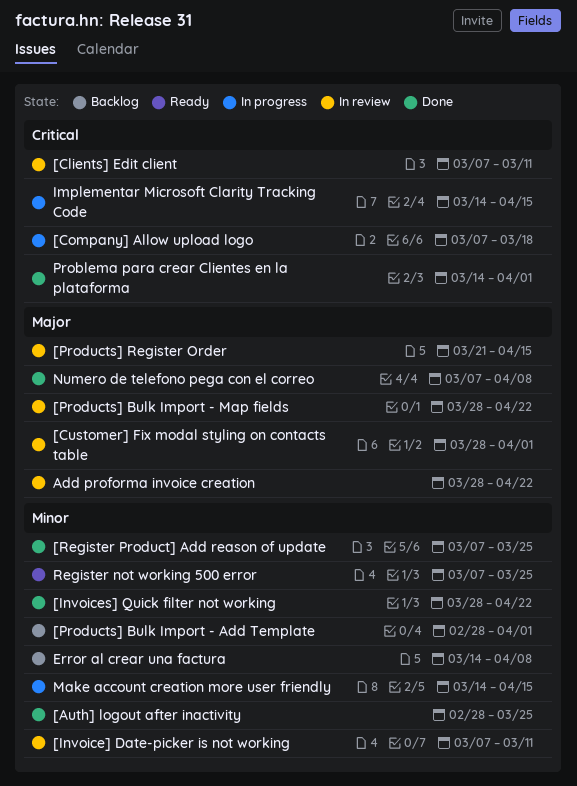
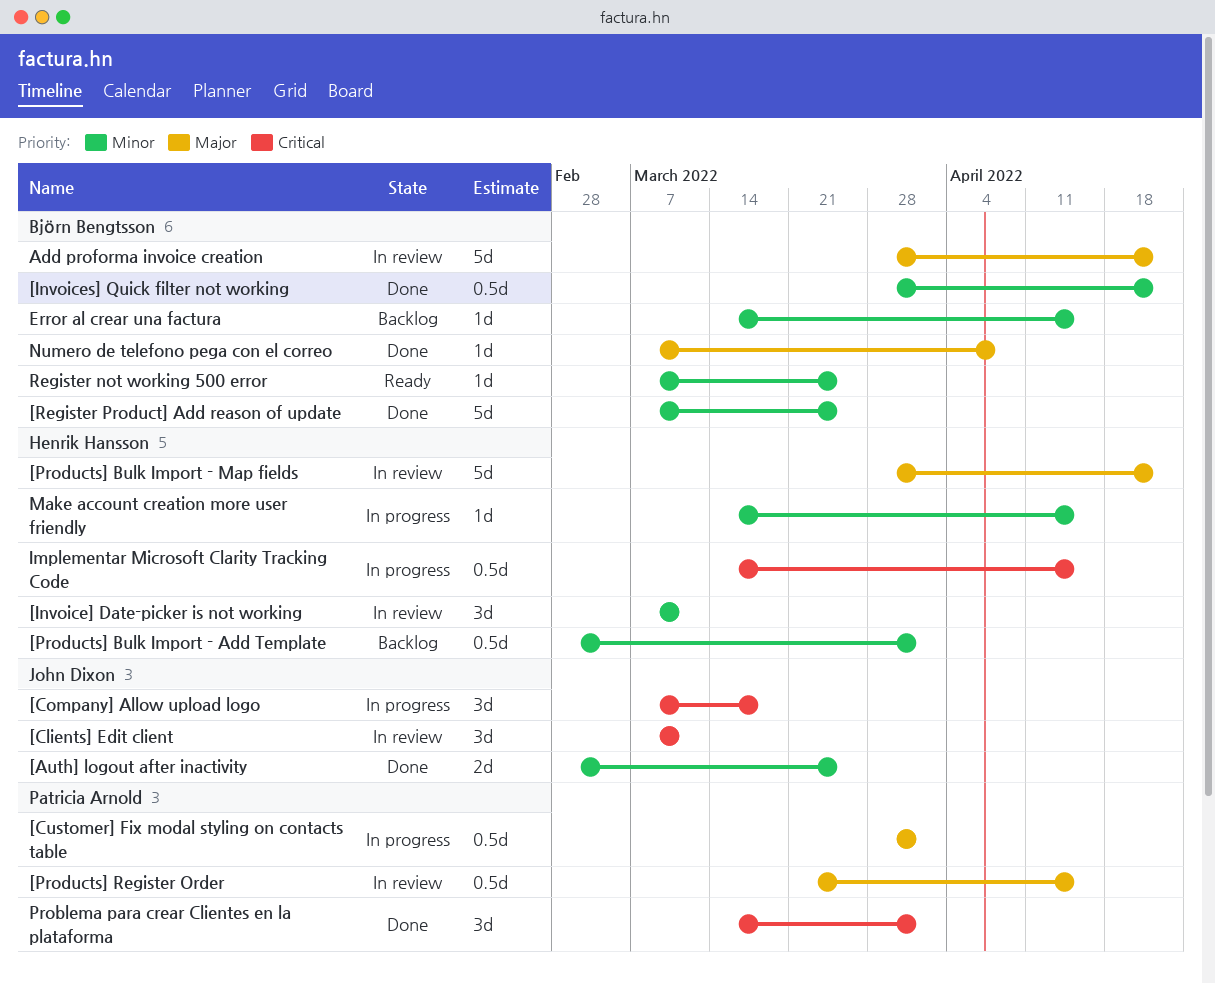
[Customer] Fix modal styling on contacts table, status: In review -> In progress
Error al crear una factura, due: Apr 8 -> Apr 15

